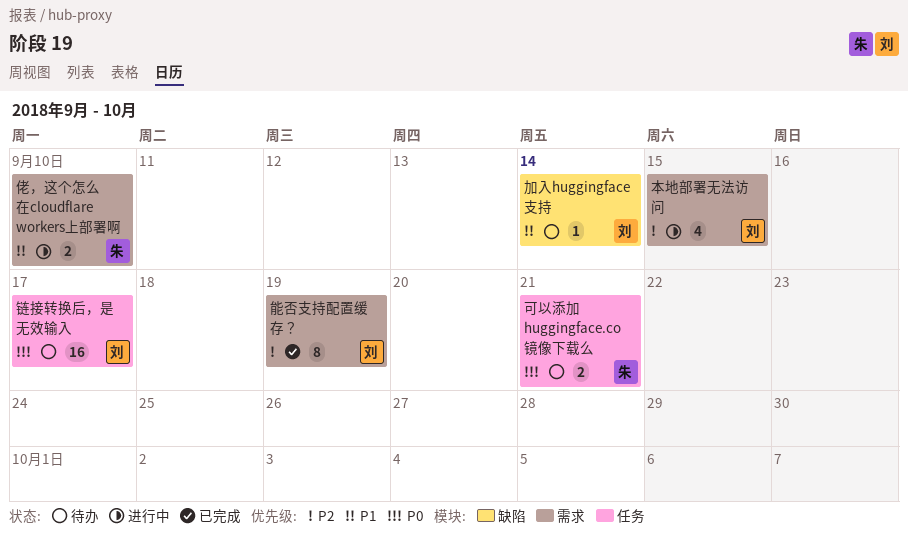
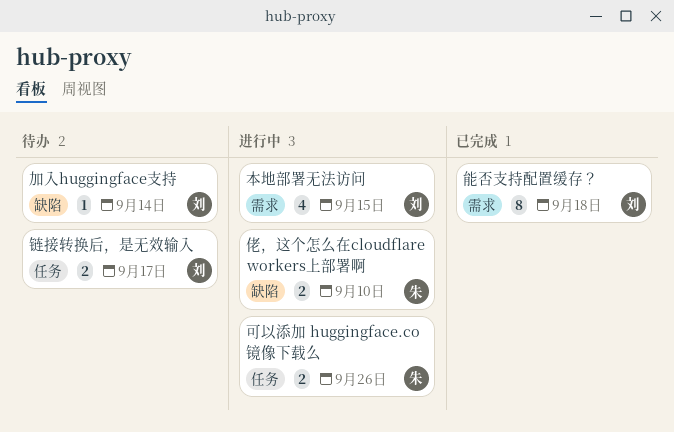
佬，这个怎么在cloudflare workers上部署啊, label: 需求 -> 缺陷
可以添加 huggingface.co 镜像下载么, status: 待办 -> 进行中
可以添加 huggingface.co 镜像下载么, due: Sep 21 -> Sep 26
能否支持配置缓存？, due: Sep 19 -> Sep 18
链接转换后，是无效输入, estimate: 16 -> 2

